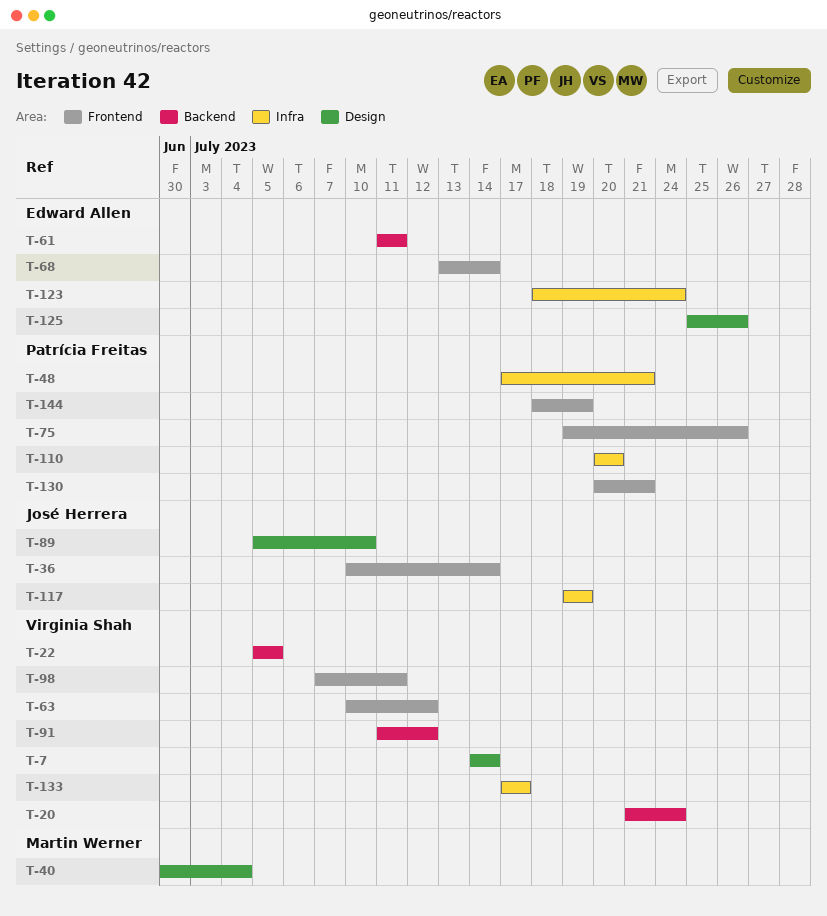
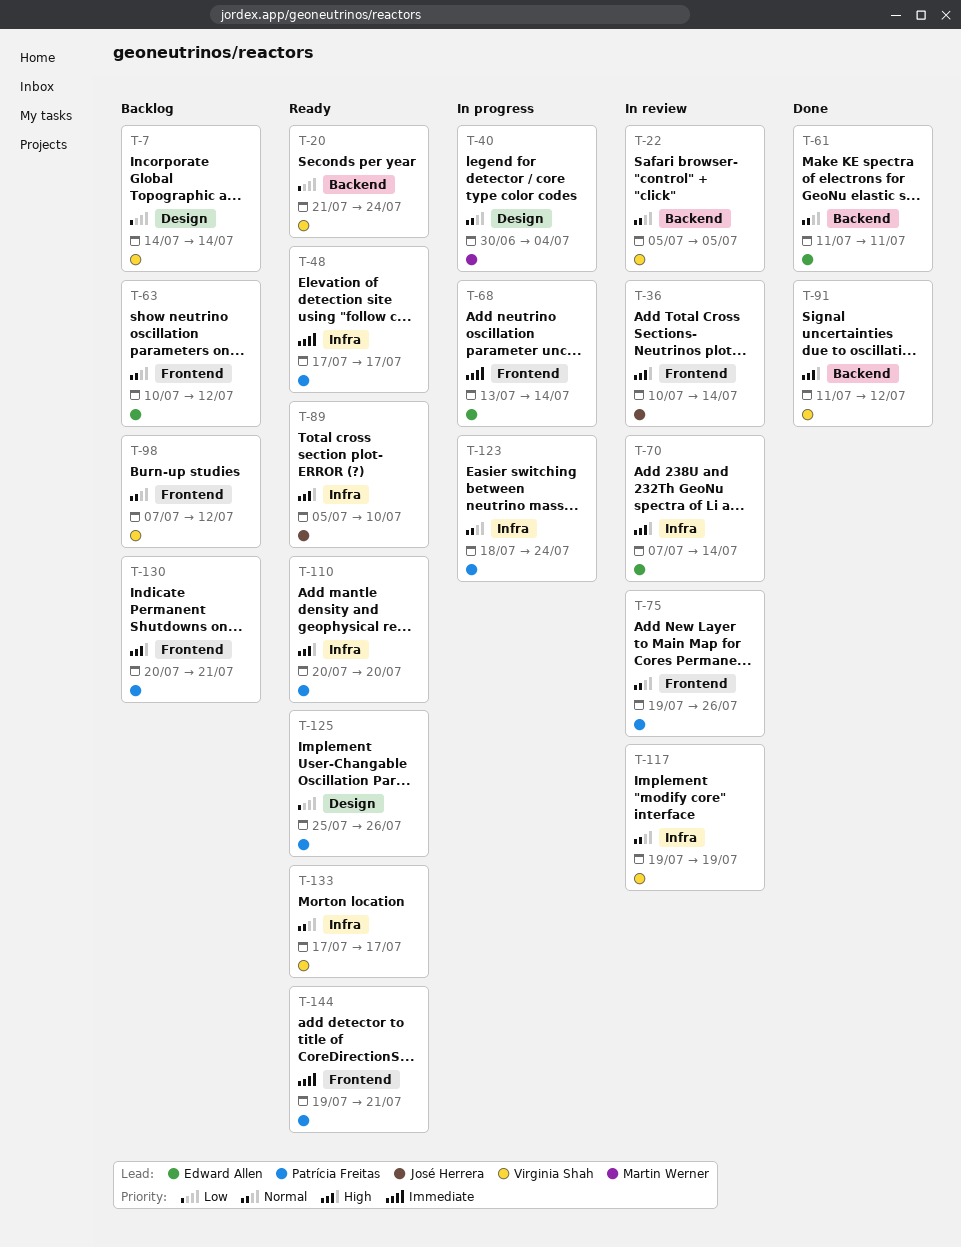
T-48, due: Jul 21 -> Jul 17
T-63, owner: Virginia Shah -> Edward Allen
T-70: none -> present
T-89, label: Design -> Infra
T-98, due: Jul 11 -> Jul 12
T-117, owner: José Herrera -> Virginia Shah
T-123, owner: Edward Allen -> Patrícia Freitas
T-125, owner: Edward Allen -> Patrícia Freitas
T-144, start: Jul 18 -> Jul 19
T-144, due: Jul 19 -> Jul 21

